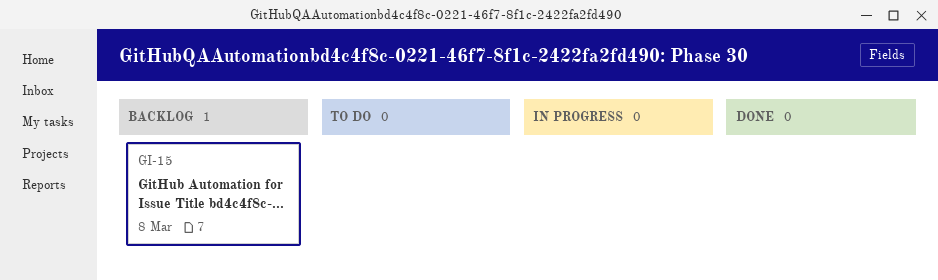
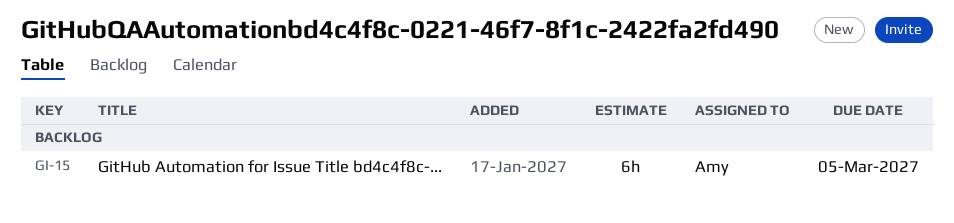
GI-15, due: Mar 8 -> Mar 5

